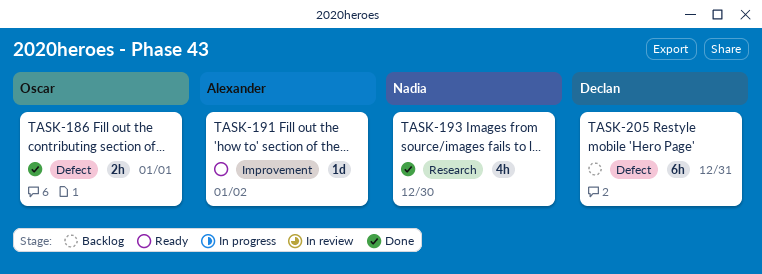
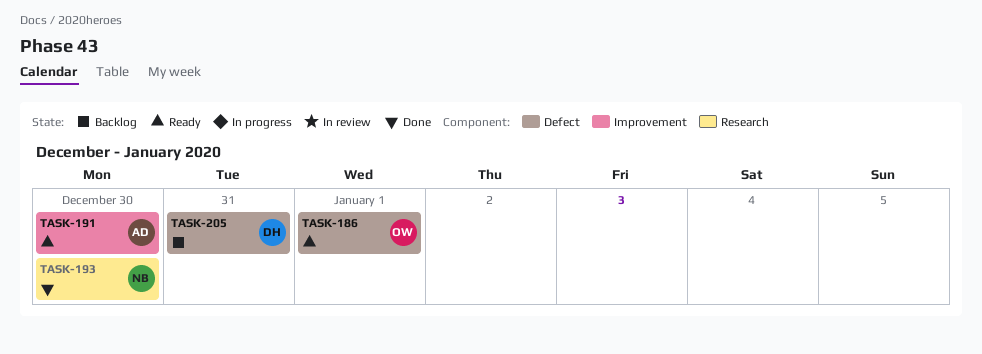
TASK-186, status: Done -> Ready
TASK-191, due: Jan 2 -> Dec 30

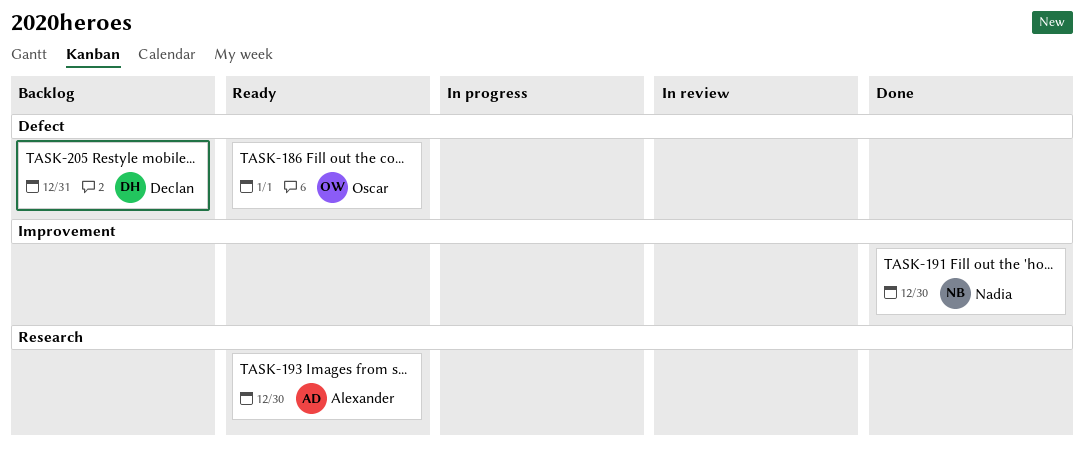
TASK-191, status: Ready -> Done
TASK-191, owner: Alexander -> Nadia
TASK-193, status: Done -> Ready
TASK-193, owner: Nadia -> Alexander

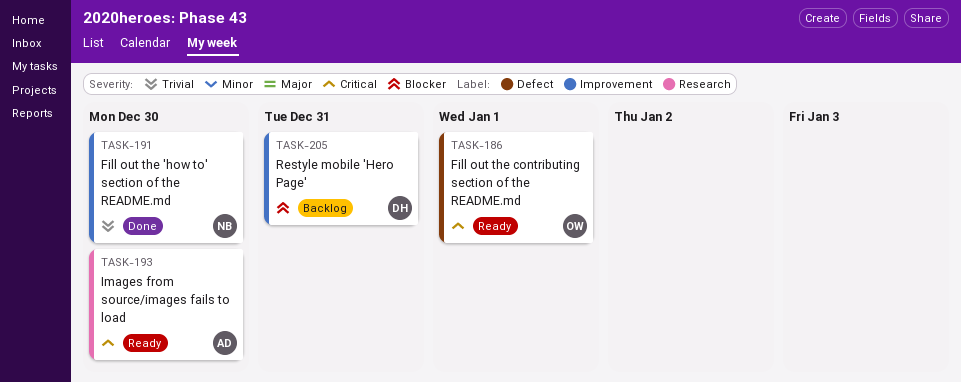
TASK-205, label: Defect -> Improvement

